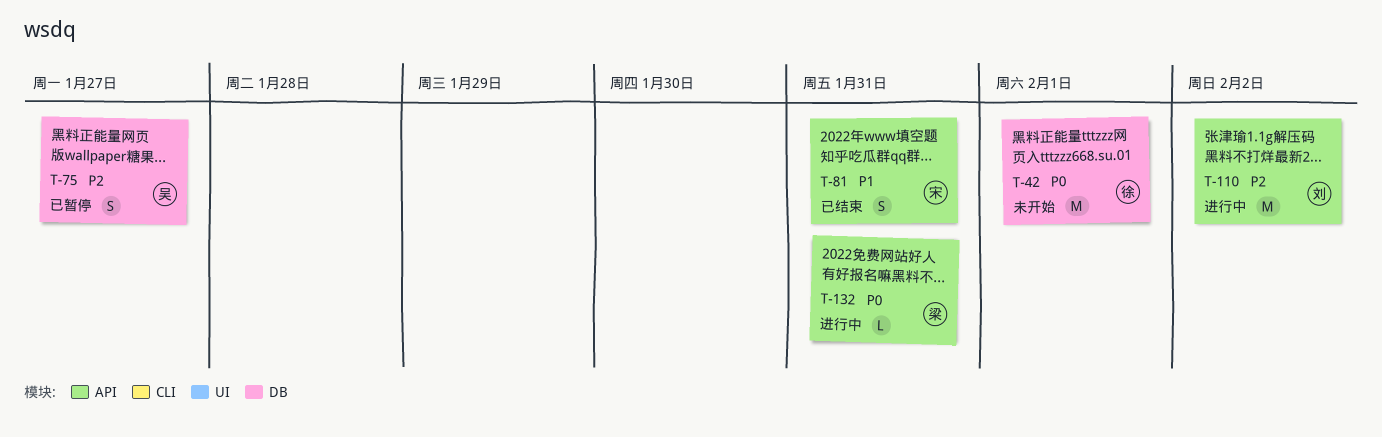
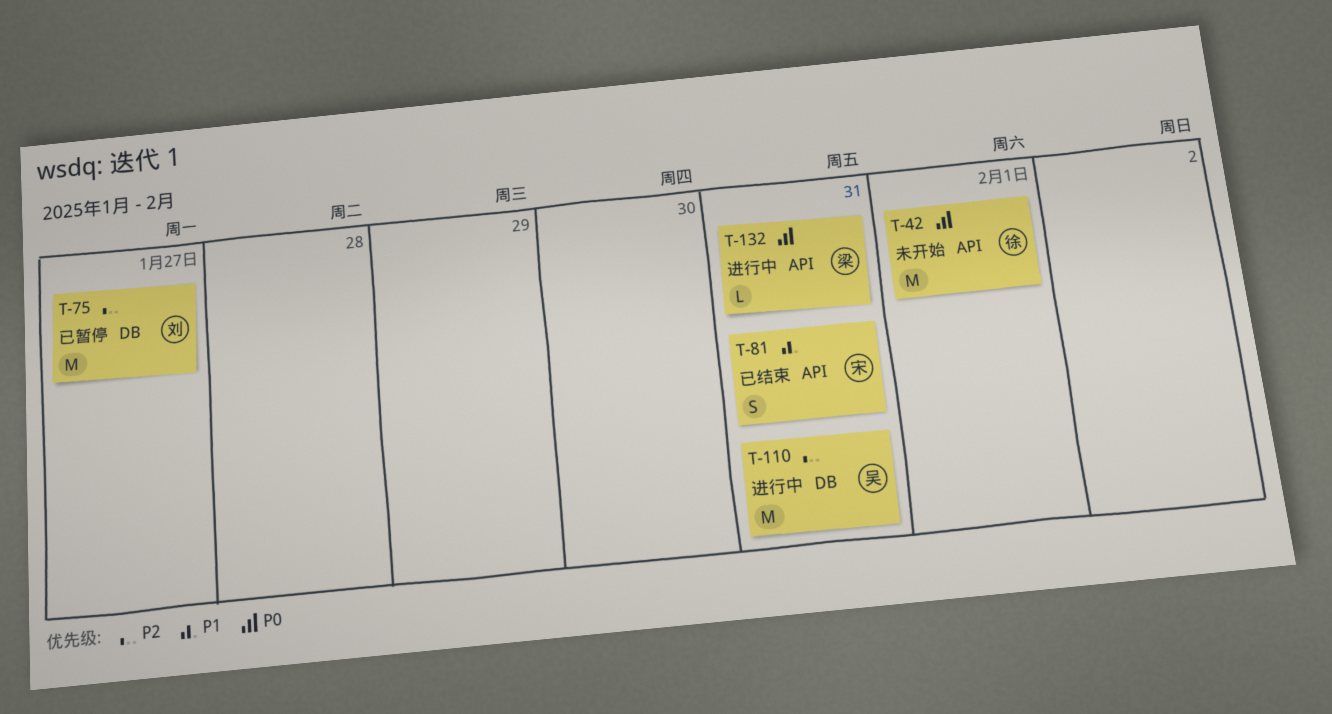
T-42, label: DB -> API
T-75, owner: 吴 -> 刘
T-75, estimate: S -> M
T-110, owner: 刘 -> 吴
T-110, label: API -> DB
T-110, due: Feb 2 -> Jan 31

